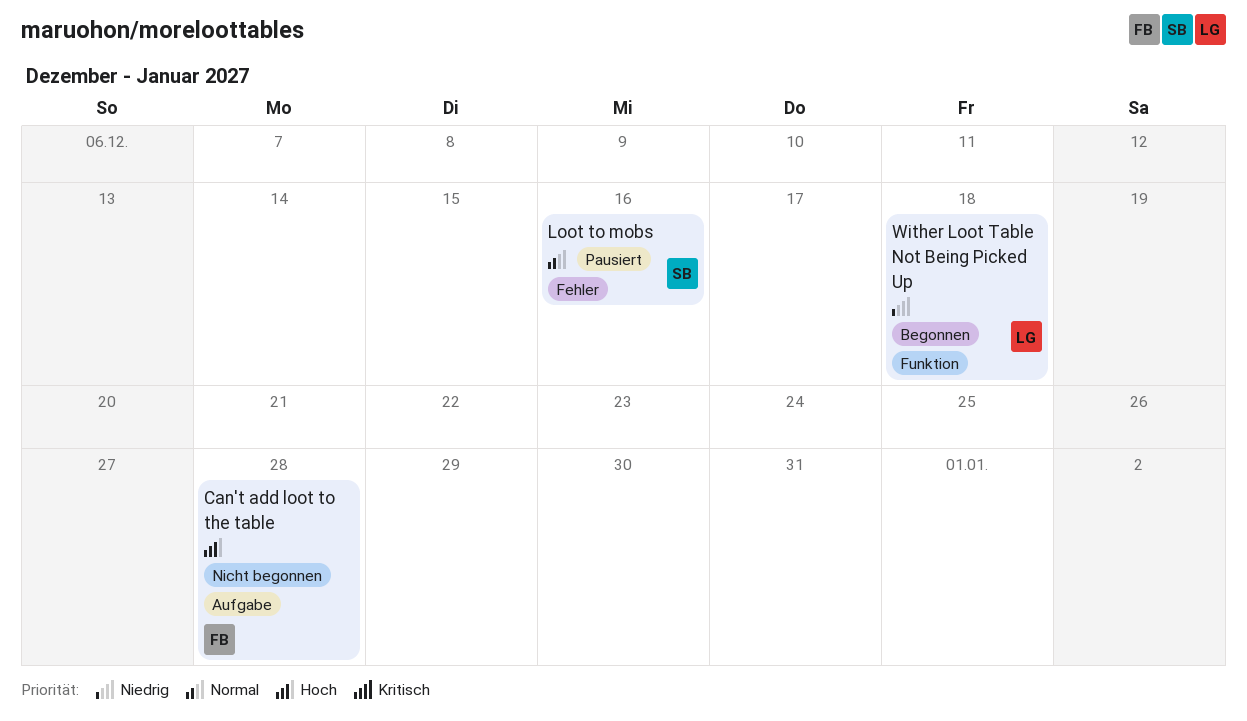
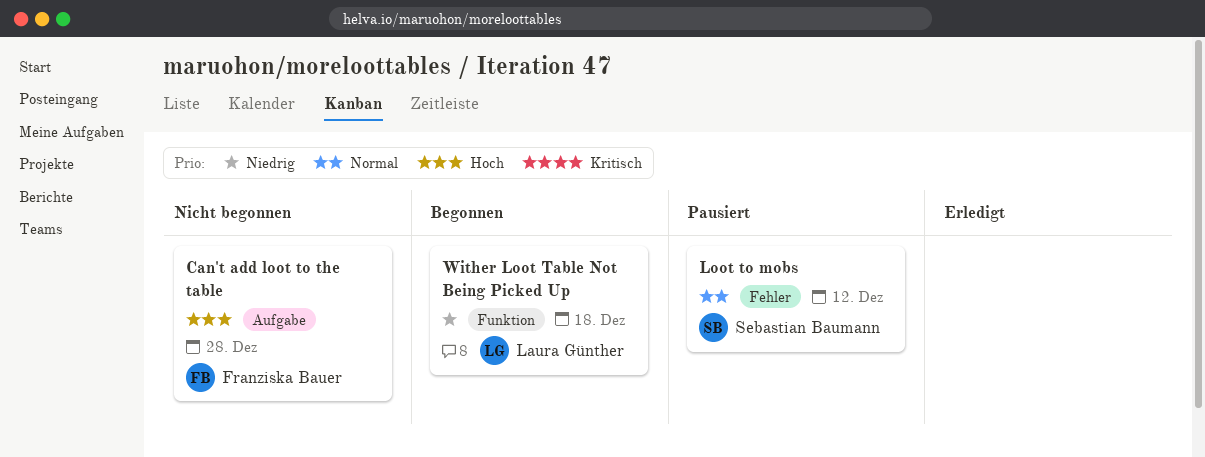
Loot to mobs, due: Dec 16 -> Dec 12

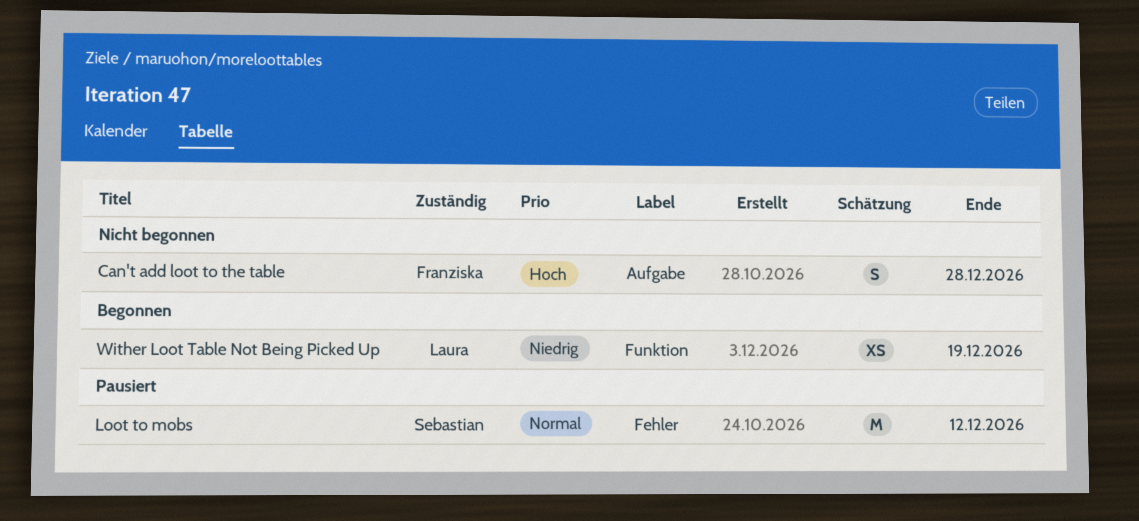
Wither Loot Table Not Being Picked Up, due: Dec 18 -> Dec 19

